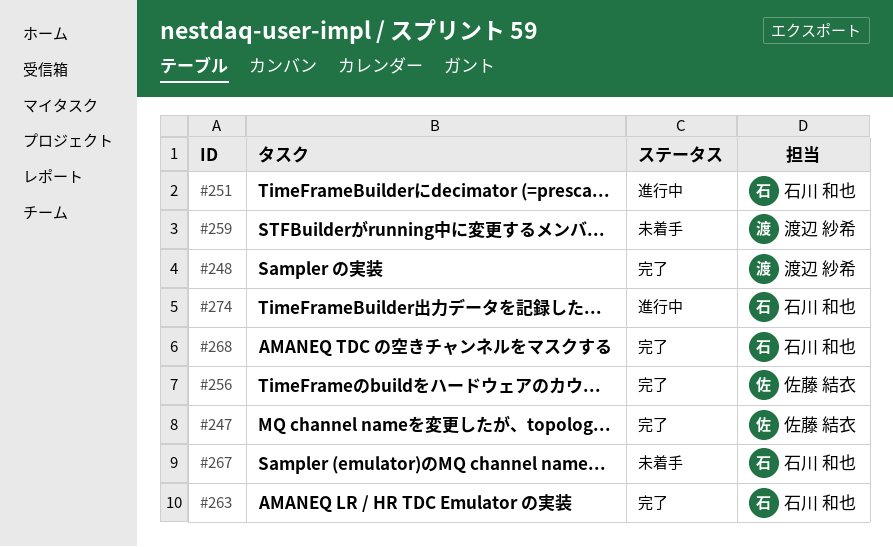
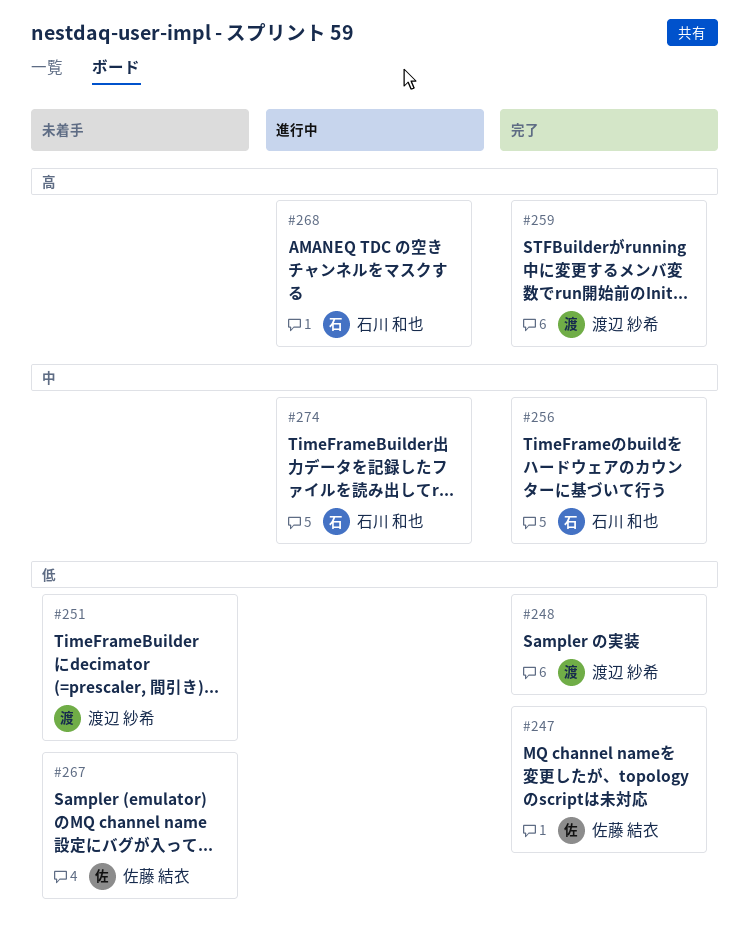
#251, status: 進行中 -> 未着手
#251, owner: 石川 和也 -> 渡辺 紗希
#256, owner: 佐藤 結衣 -> 石川 和也
#259, status: 未着手 -> 完了
#263: present -> none
#267, owner: 石川 和也 -> 佐藤 結衣
#268, status: 完了 -> 進行中

